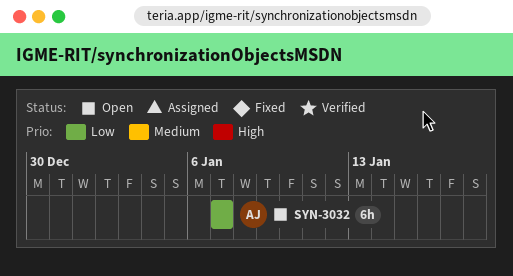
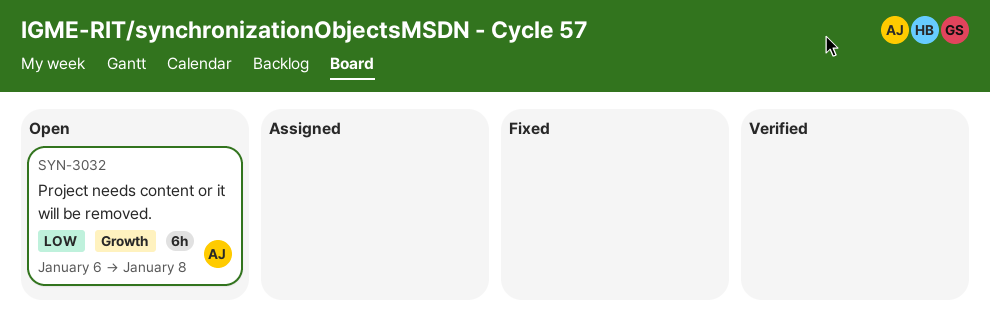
SYN-3032, start: Jan 7 -> Jan 6
SYN-3032, due: Jan 7 -> Jan 8

